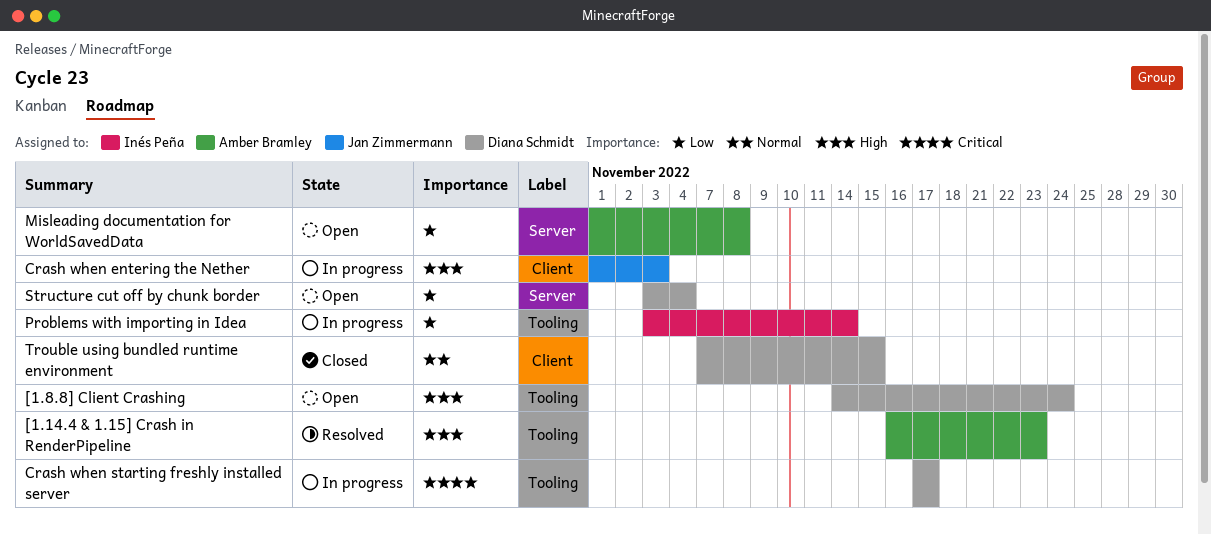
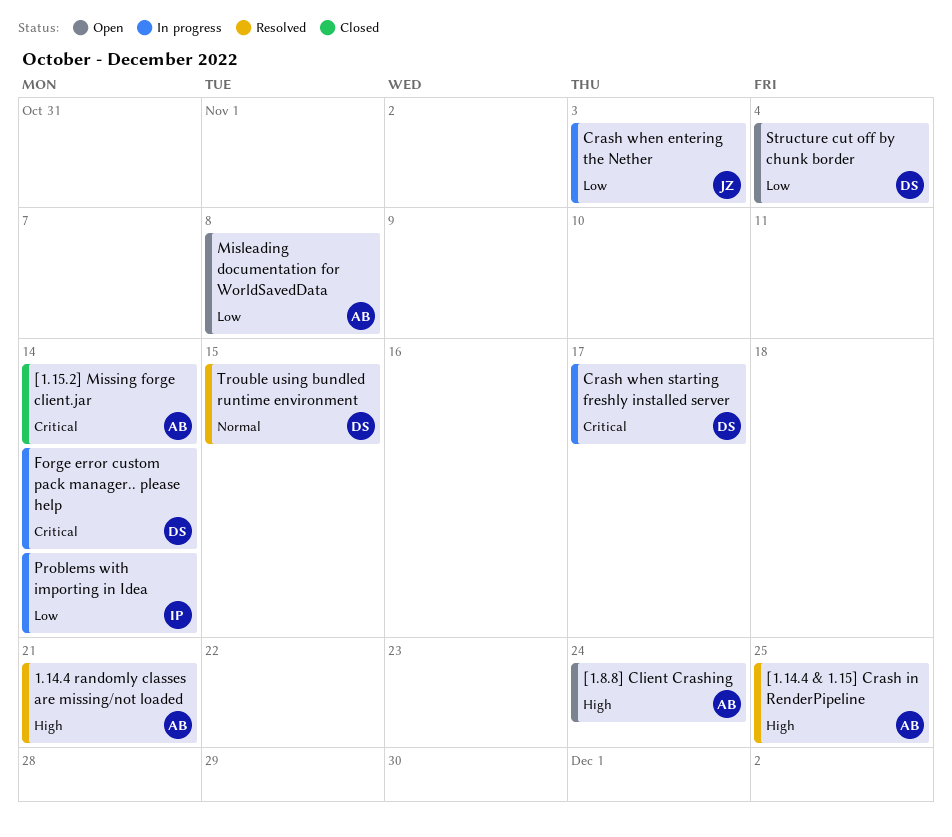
1.14.4 randomly classes are missing/not loaded: none -> present
[1.14.4 & 1.15] Crash in RenderPipeline, due: Nov 23 -> Nov 25
[1.15.2] Missing forge client.jar: none -> present
[1.8.8] Client Crashing, owner: Diana Schmidt -> Amber Bramley
Crash when entering the Nether, priority: High -> Low
Forge error custom pack manager.. please help: none -> present
Trouble using bundled runtime environment, status: Closed -> Resolved

